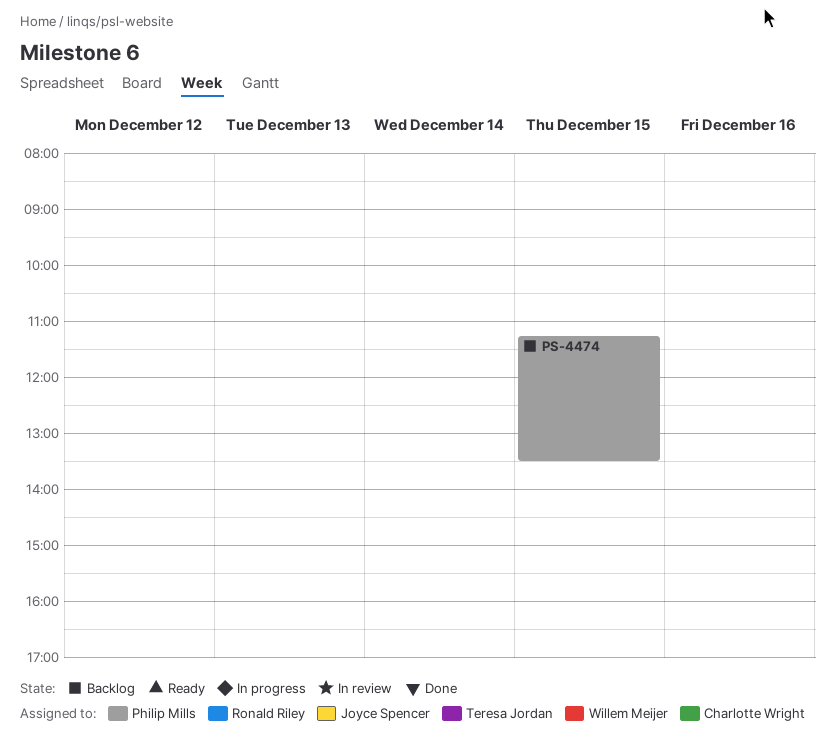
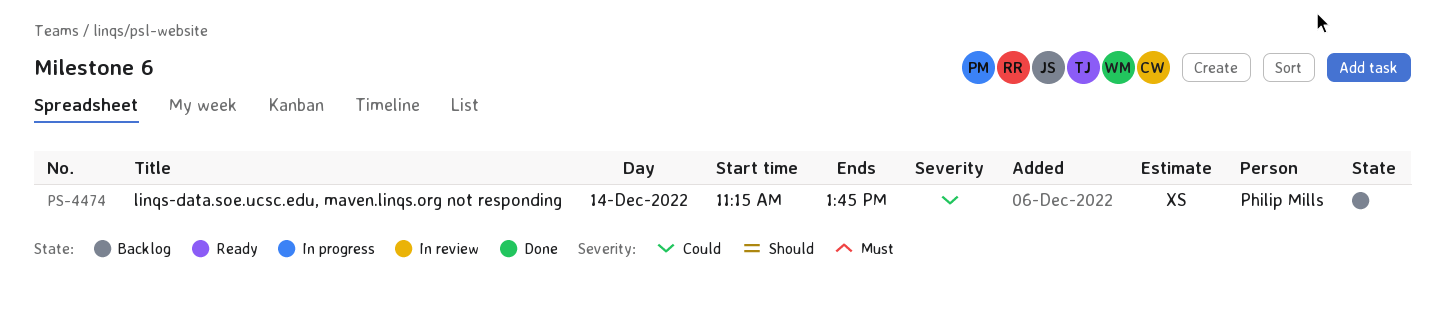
PS-4474, day: Dec 15 -> Dec 14
PS-4474, ends: 13:30 -> 13:45

